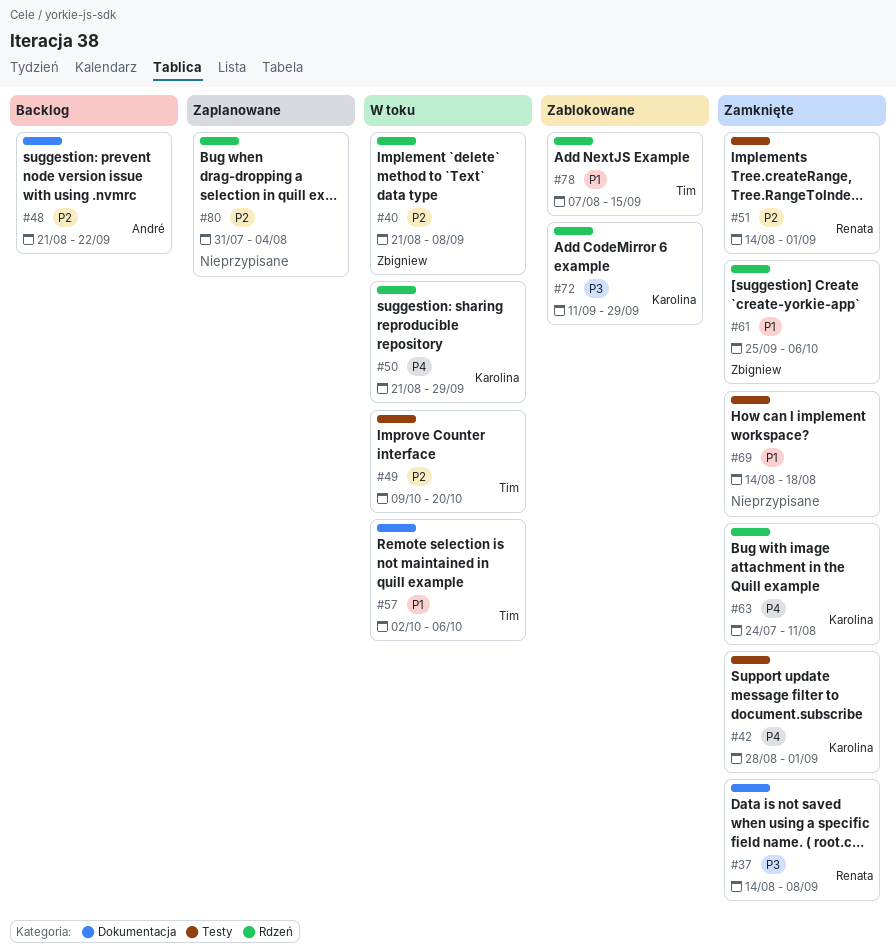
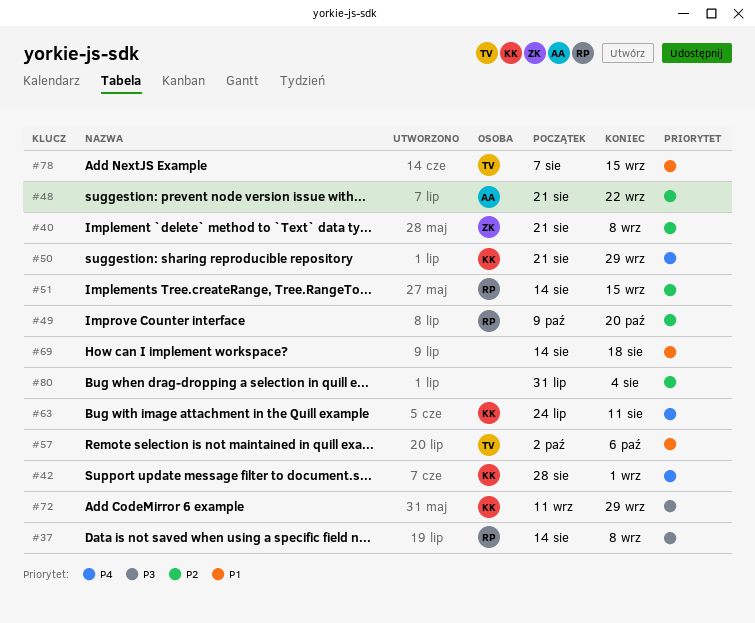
#49, owner: Tim -> Renata
#51, due: Sep 1 -> Sep 15
#61: present -> none

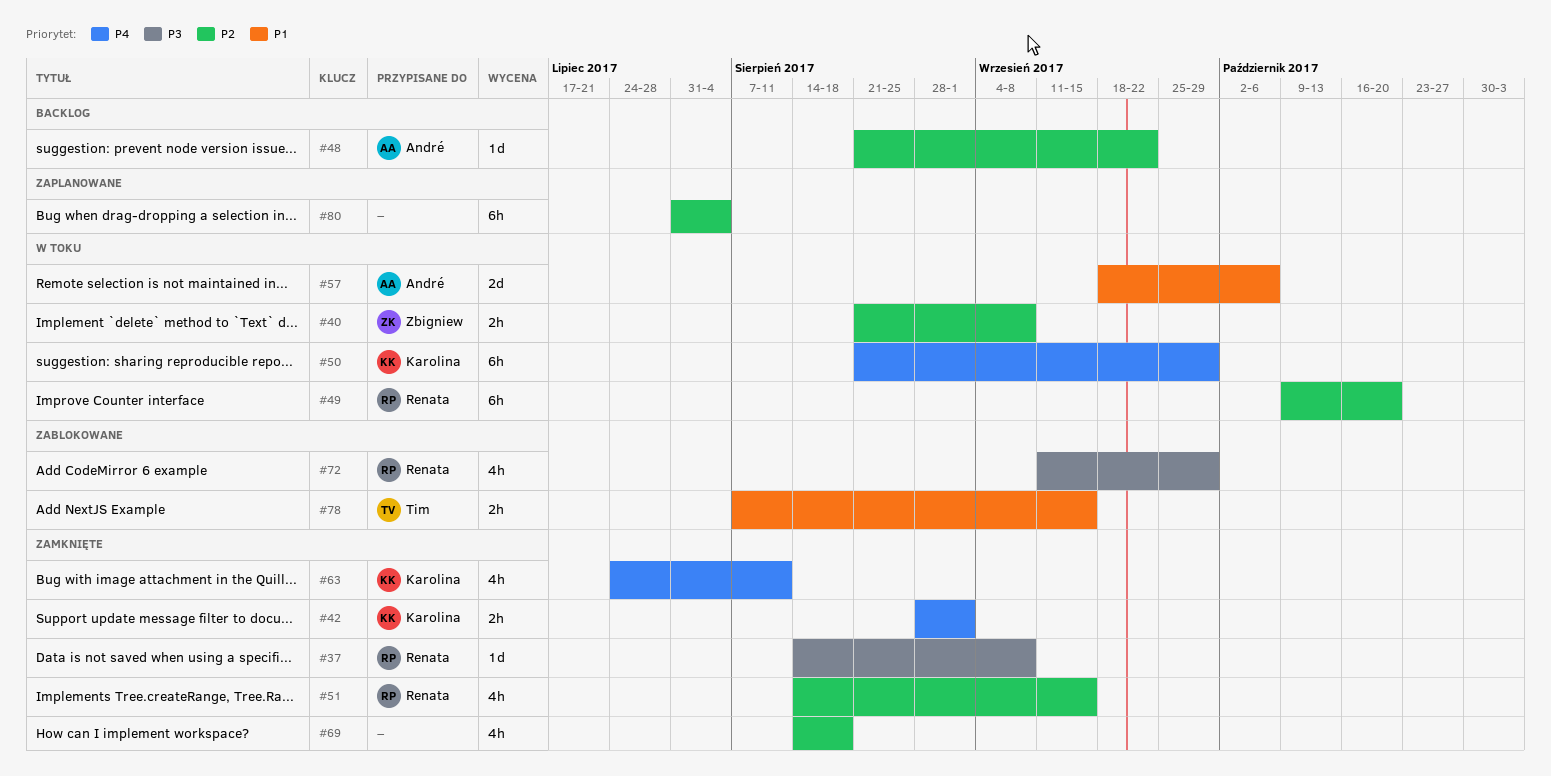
#57, owner: Tim -> André
#57, start: Oct 2 -> Sep 18
#69, priority: P1 -> P2
#72, owner: Karolina -> Renata

